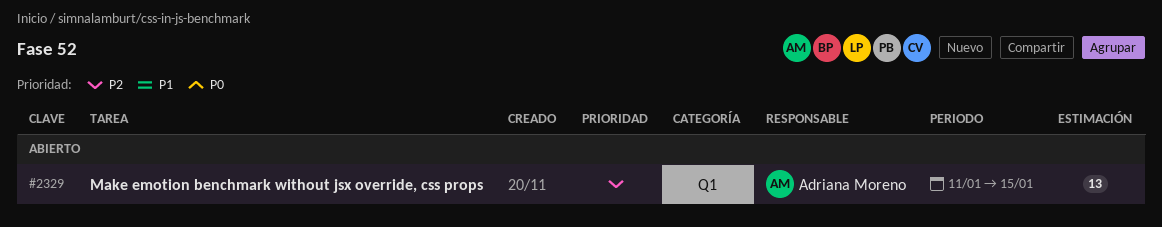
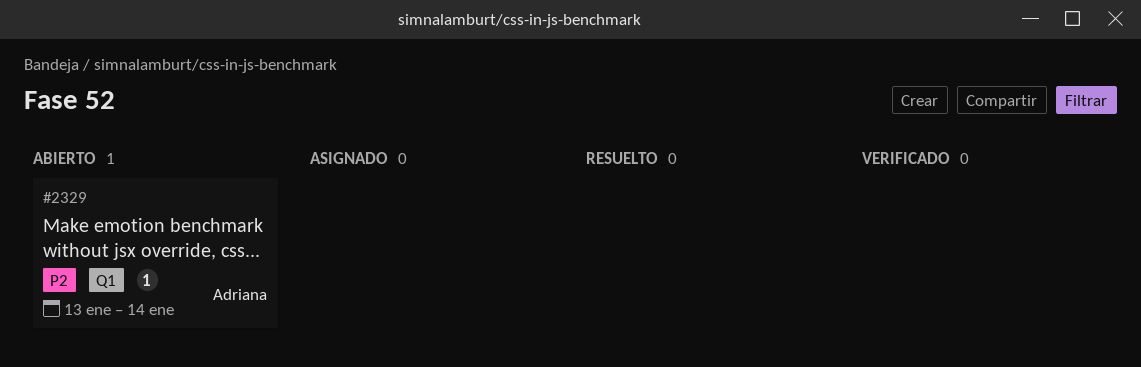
#2329, estimate: 13 -> 1
#2329, start: Jan 11 -> Jan 13
#2329, due: Jan 15 -> Jan 14

